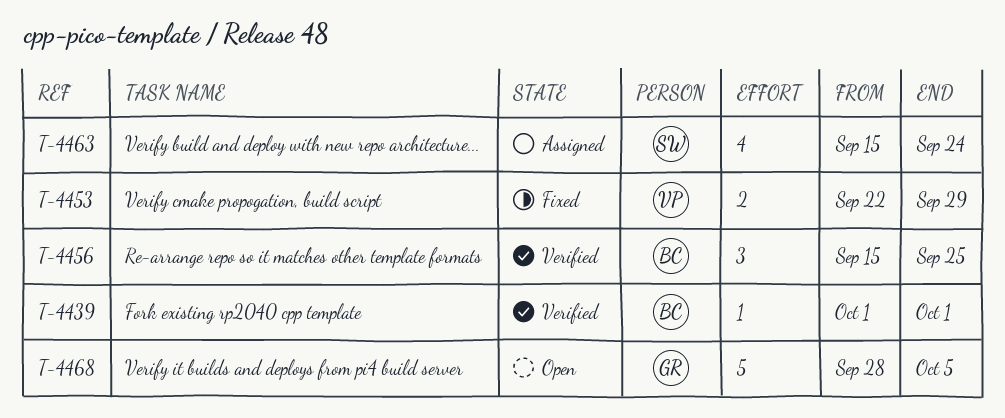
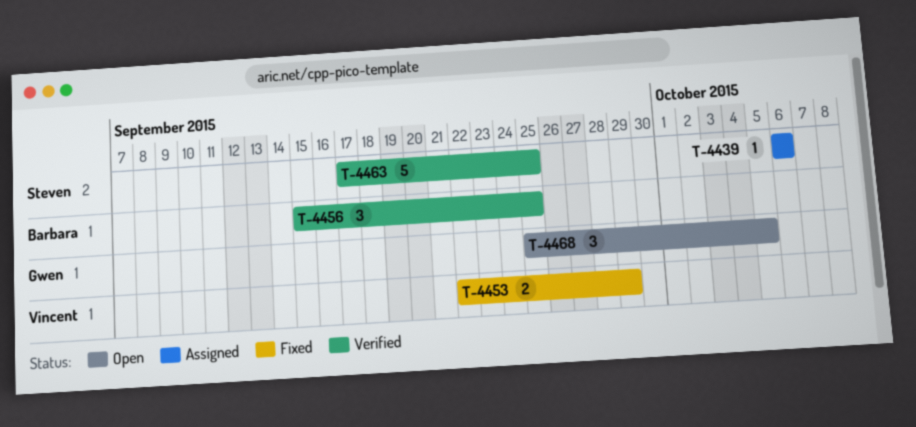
T-4439, status: Verified -> Assigned
T-4439, owner: Barbara -> Steven
T-4439, start: Oct 1 -> Oct 6
T-4439, due: Oct 1 -> Oct 6
T-4463, status: Assigned -> Verified
T-4463, estimate: 4 -> 5
T-4463, start: Sep 15 -> Sep 17
T-4463, due: Sep 24 -> Sep 25
T-4468, estimate: 5 -> 3
T-4468, start: Sep 28 -> Sep 25

